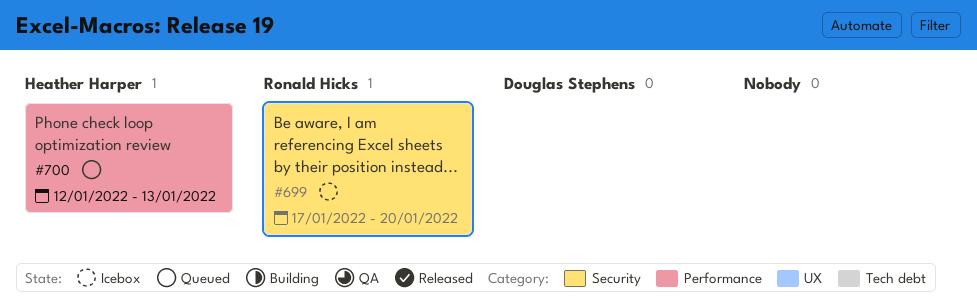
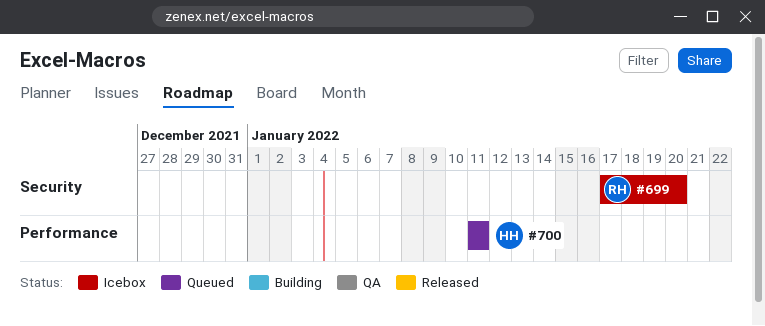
#700, start: Jan 12 -> Jan 11
#700, due: Jan 13 -> Jan 11

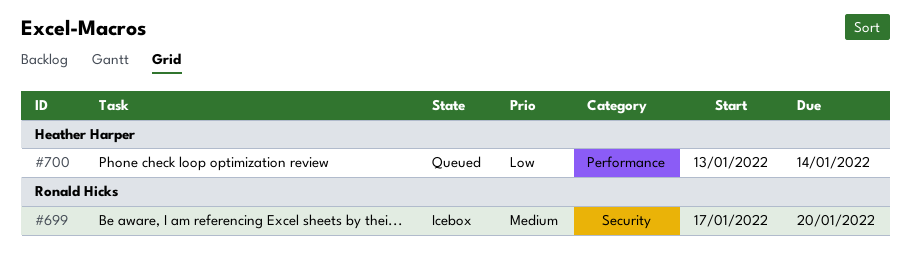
#700, start: Jan 11 -> Jan 13
#700, due: Jan 11 -> Jan 14

